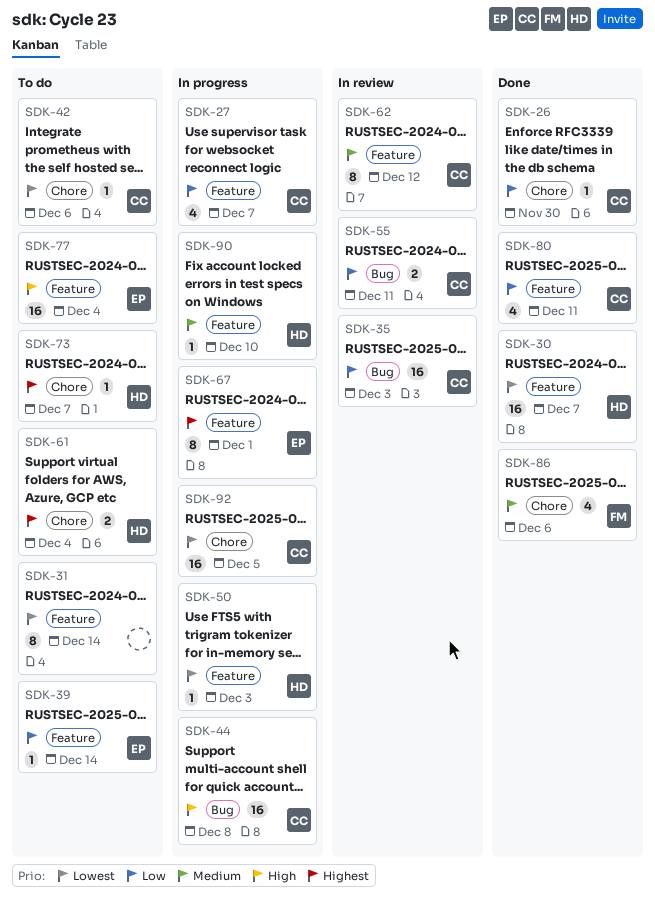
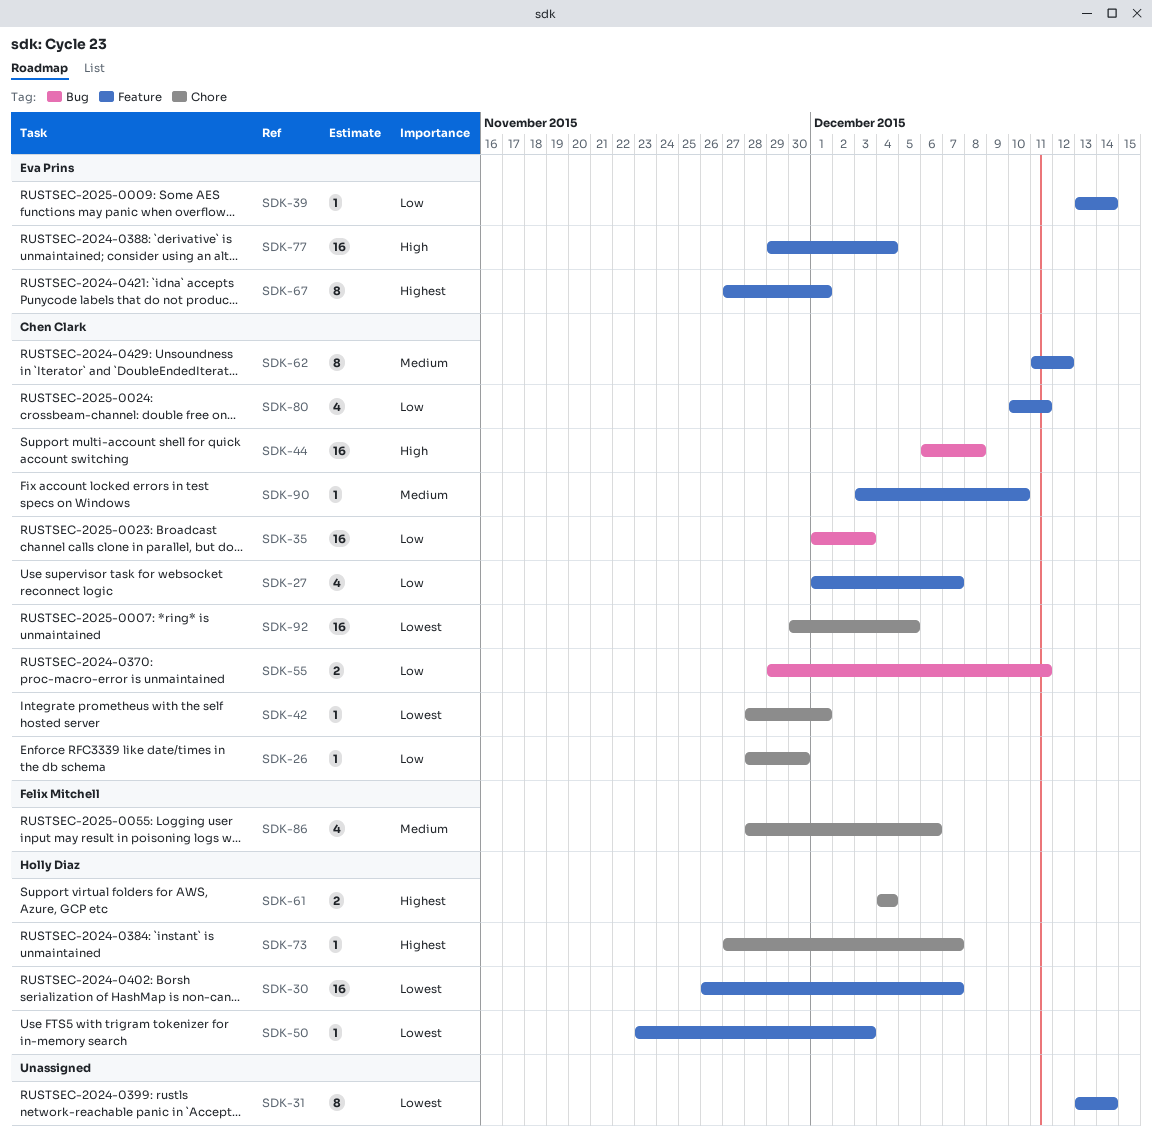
SDK-42, due: Dec 6 -> Dec 1
SDK-90, owner: Holly Diaz -> Chen Clark

